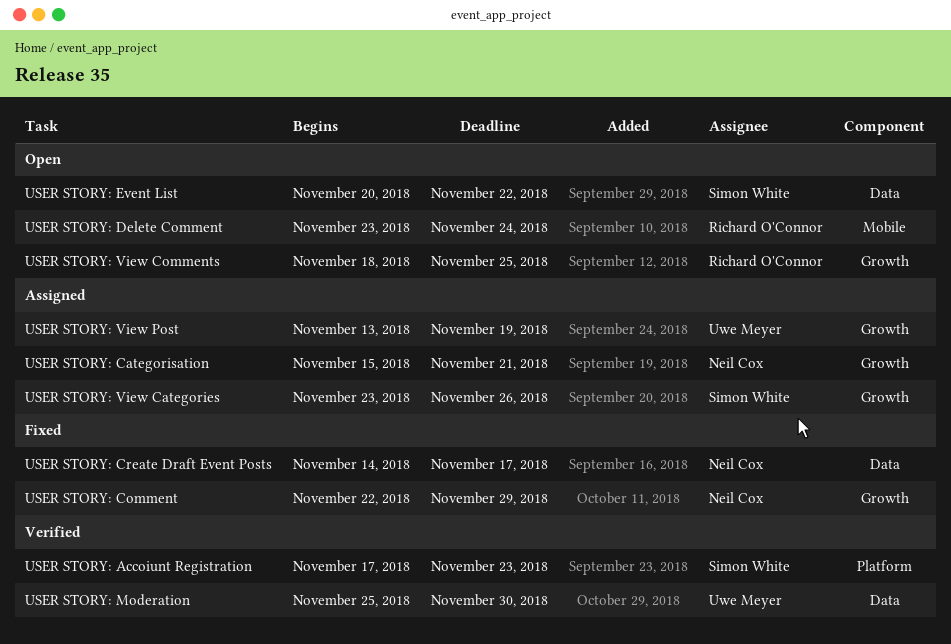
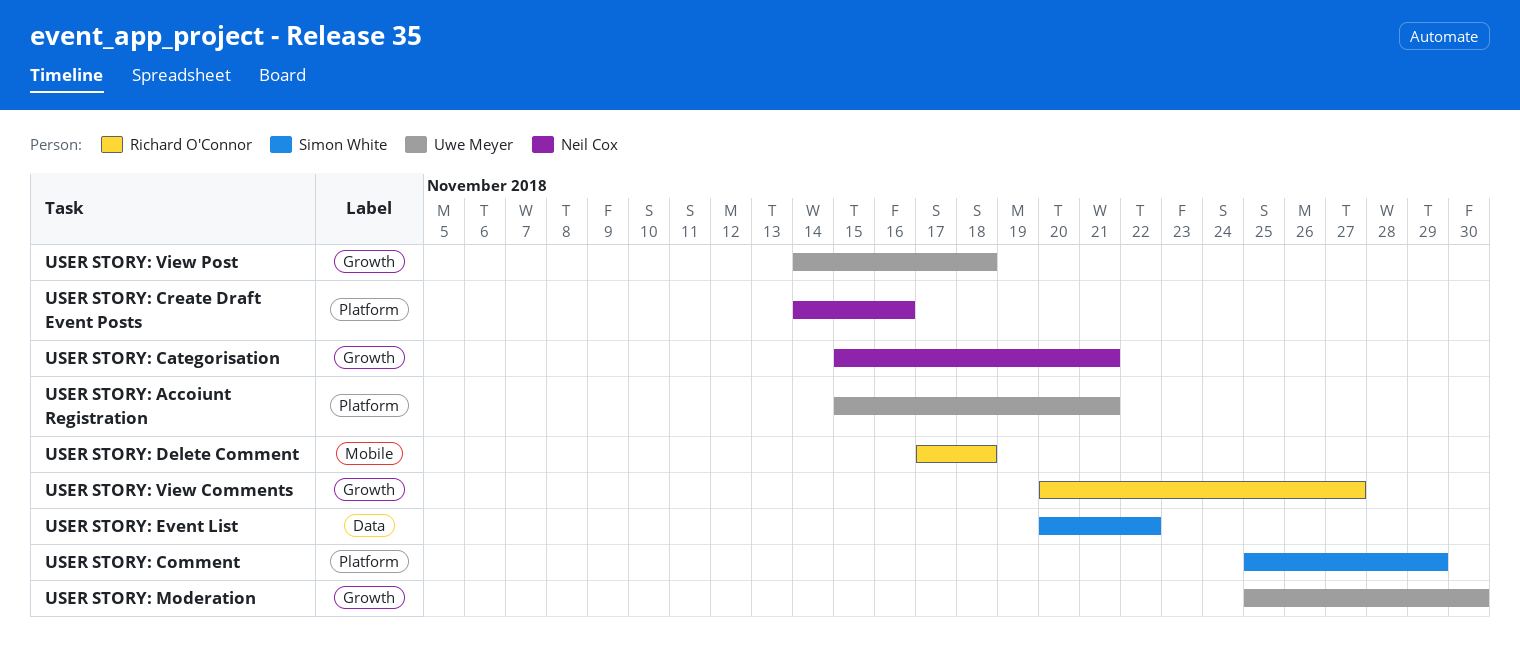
USER STORY: Accoiunt Registration, owner: Simon White -> Uwe Meyer
USER STORY: Accoiunt Registration, start: Nov 17 -> Nov 15
USER STORY: Accoiunt Registration, due: Nov 23 -> Nov 21
USER STORY: Comment, owner: Neil Cox -> Simon White
USER STORY: Comment, label: Growth -> Platform
USER STORY: Comment, start: Nov 22 -> Nov 25
USER STORY: Create Draft Event Posts, label: Data -> Platform
USER STORY: Create Draft Event Posts, due: Nov 17 -> Nov 16
USER STORY: Delete Comment, start: Nov 23 -> Nov 17
USER STORY: Delete Comment, due: Nov 24 -> Nov 18
USER STORY: Moderation, label: Data -> Growth
USER STORY: View Categories: present -> none
USER STORY: View Comments, start: Nov 18 -> Nov 20
USER STORY: View Comments, due: Nov 25 -> Nov 27
USER STORY: View Post, start: Nov 13 -> Nov 14
USER STORY: View Post, due: Nov 19 -> Nov 18

